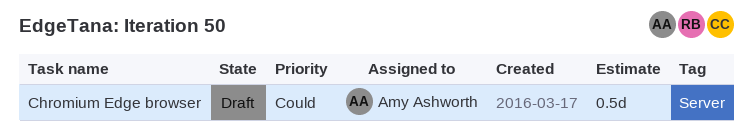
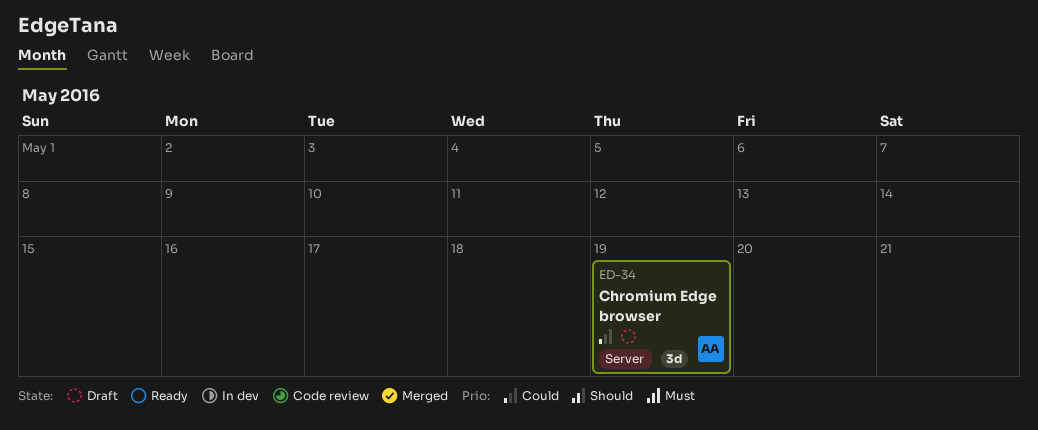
Chromium Edge browser, estimate: 0.5d -> 3d

